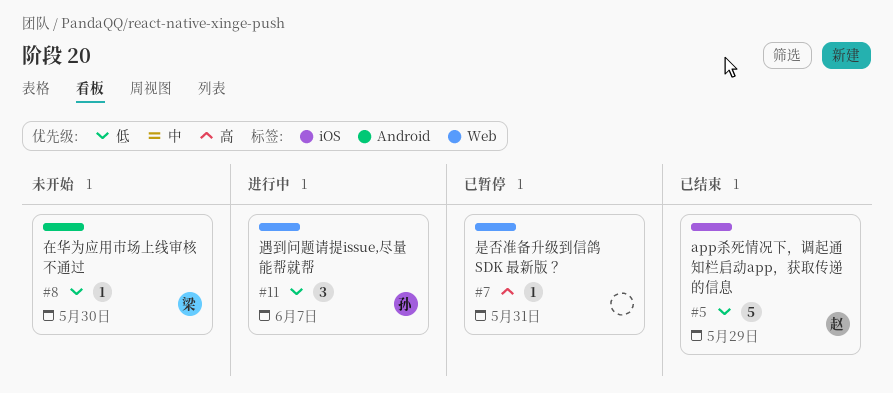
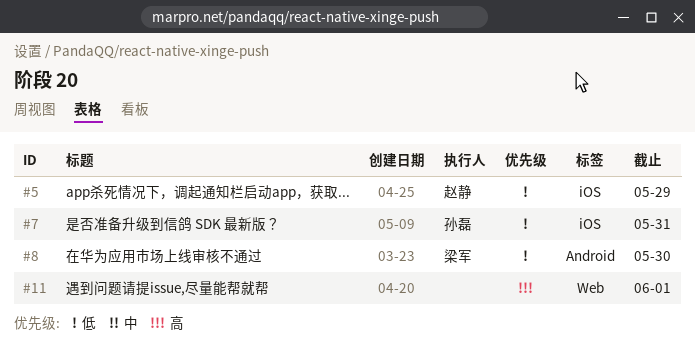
#7, owner: none -> 孙磊
#7, priority: 高 -> 低
#7, label: Web -> iOS
#11, owner: 孙磊 -> none
#11, priority: 低 -> 高
#11, due: Jun 7 -> Jun 1

